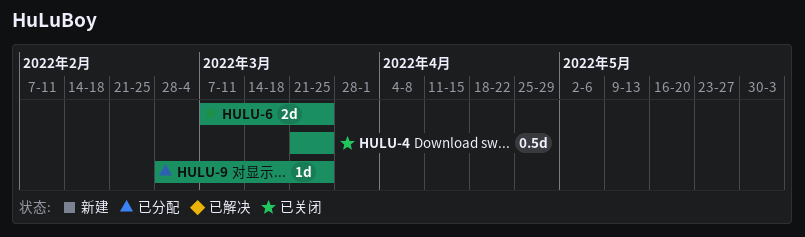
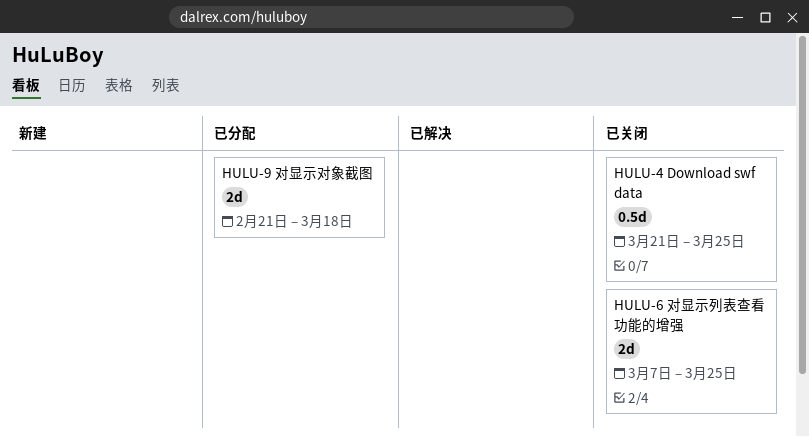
HULU-9, estimate: 1d -> 2d
HULU-9, start: Feb 28 -> Feb 21
HULU-9, due: Mar 25 -> Mar 18

